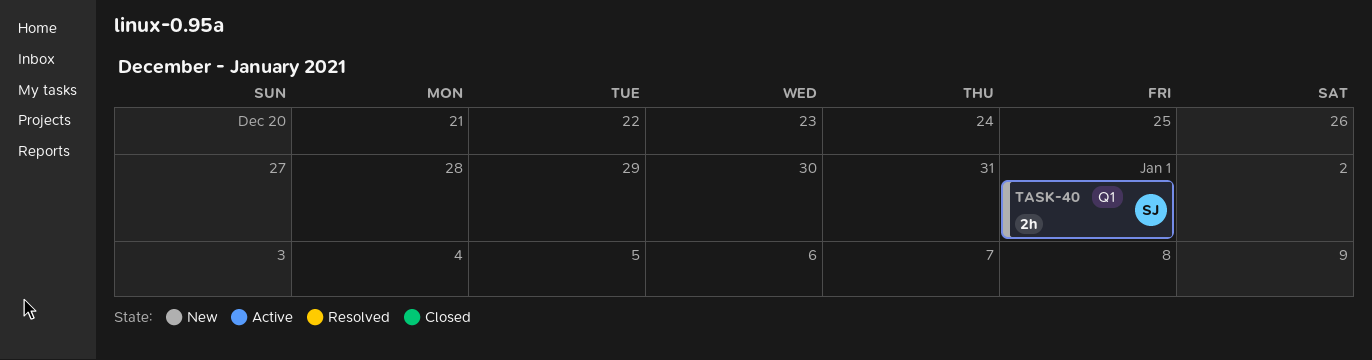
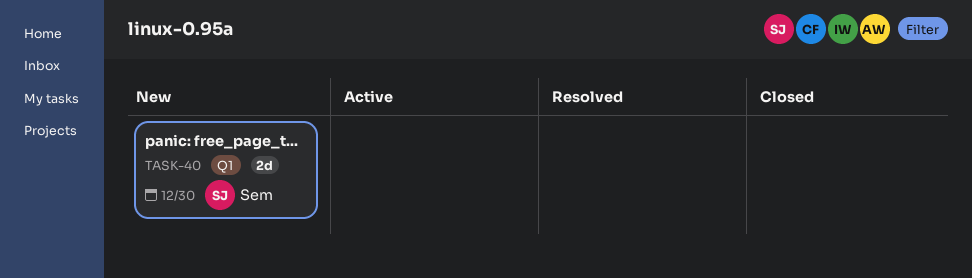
TASK-40, estimate: 2h -> 2d
TASK-40, due: Jan 1 -> Dec 30

